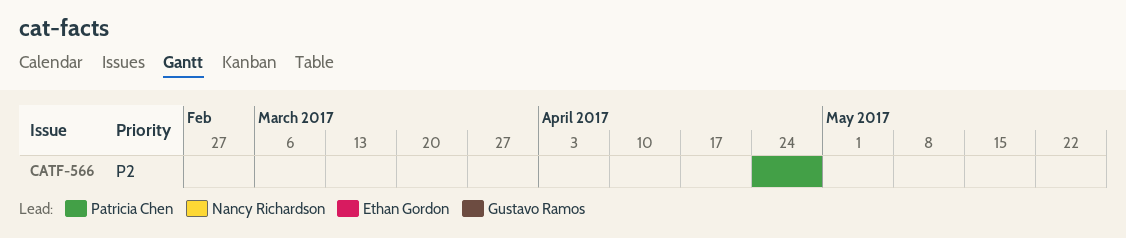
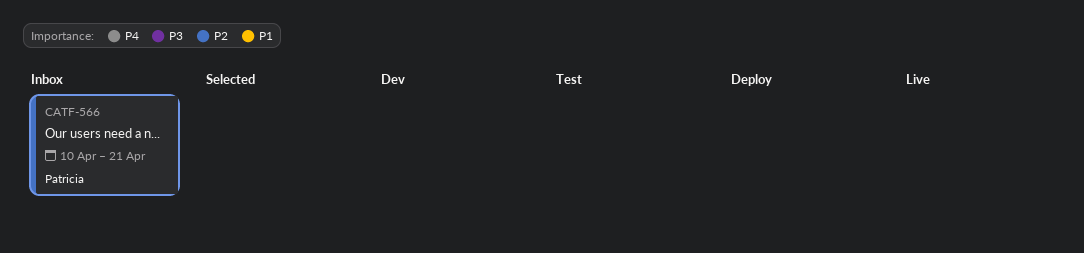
CATF-566, start: Apr 24 -> Apr 10
CATF-566, due: Apr 28 -> Apr 21

